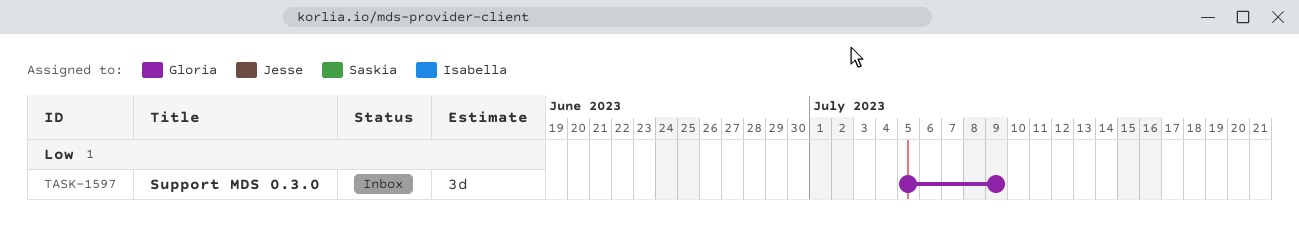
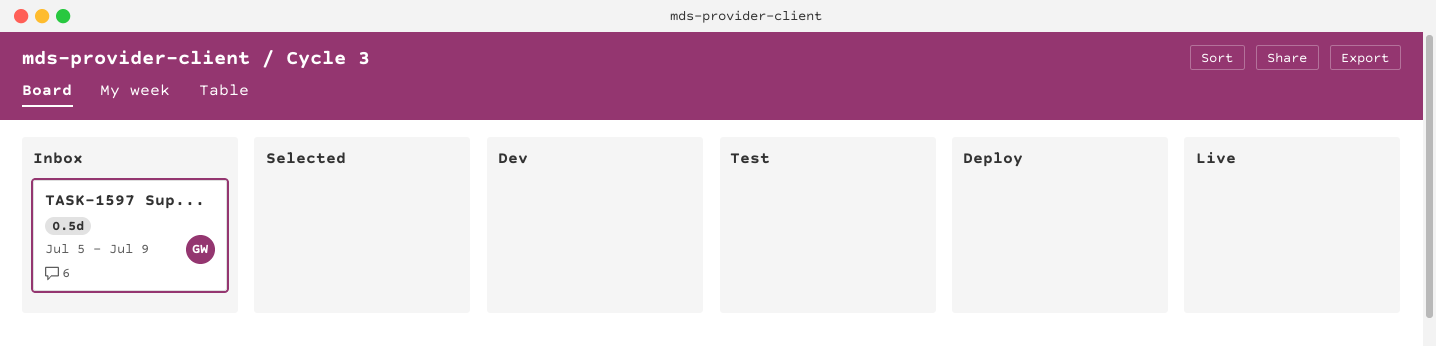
TASK-1597, estimate: 3d -> 0.5d

